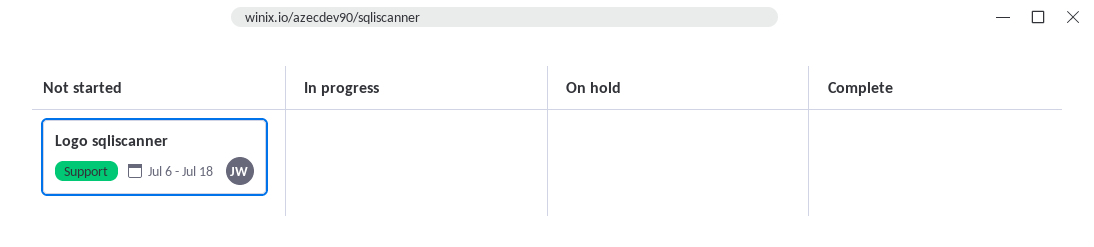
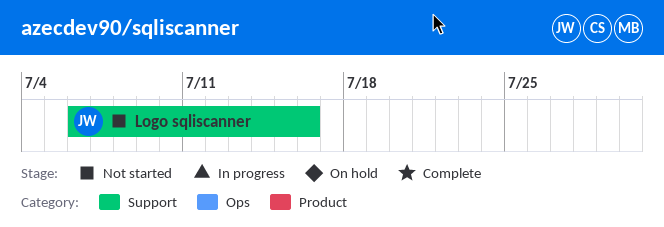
Logo sqliscanner, due: Jul 18 -> Jul 16

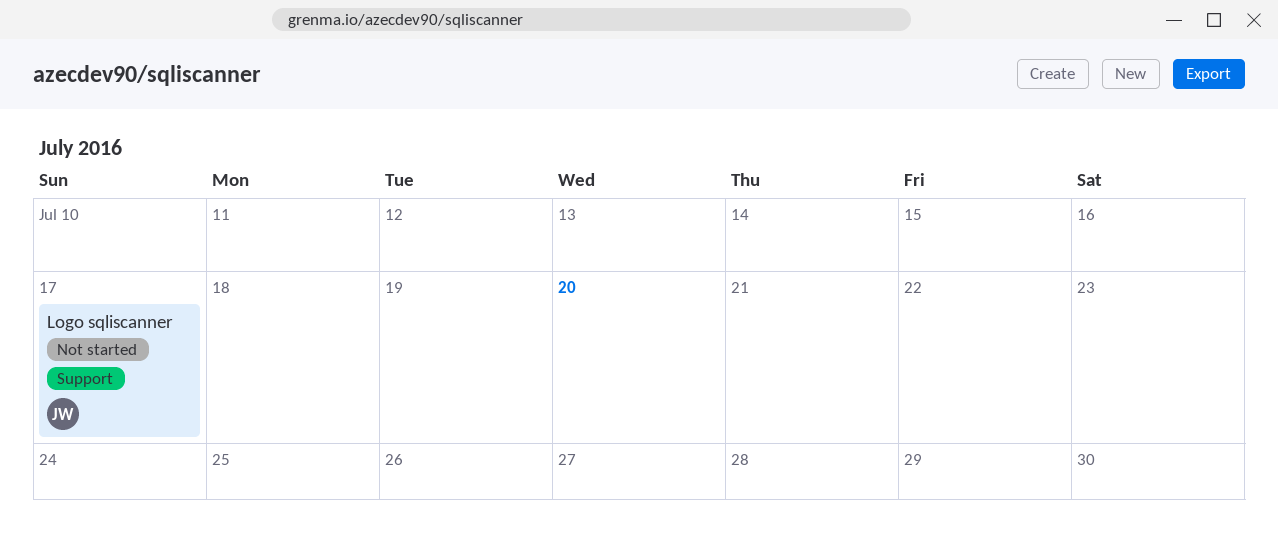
Logo sqliscanner, due: Jul 16 -> Jul 17

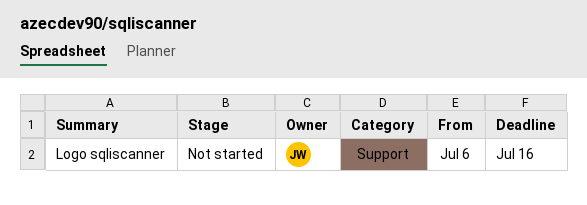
Logo sqliscanner, due: Jul 17 -> Jul 16

